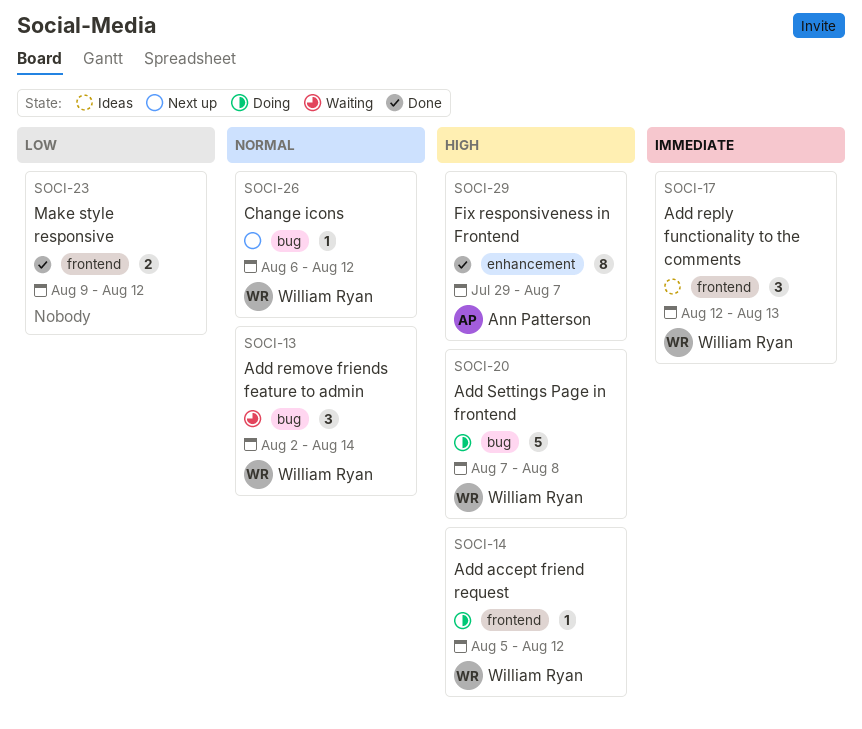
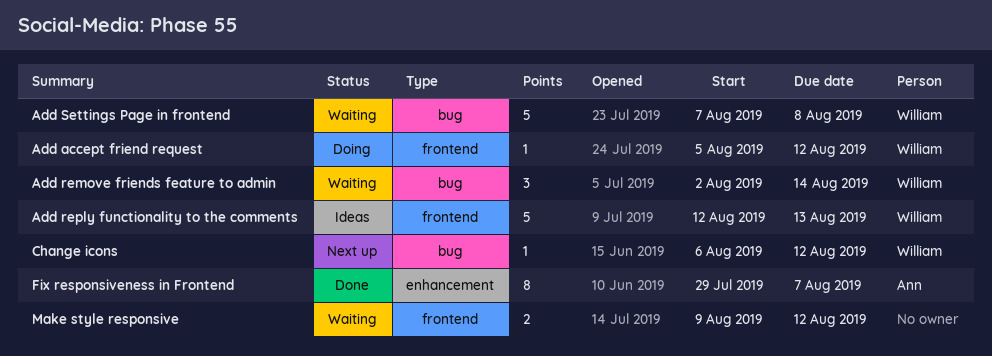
Add reply functionality to the comments, estimate: 3 -> 5
Add Settings Page in frontend, status: Doing -> Waiting
Make style responsive, status: Done -> Waiting

